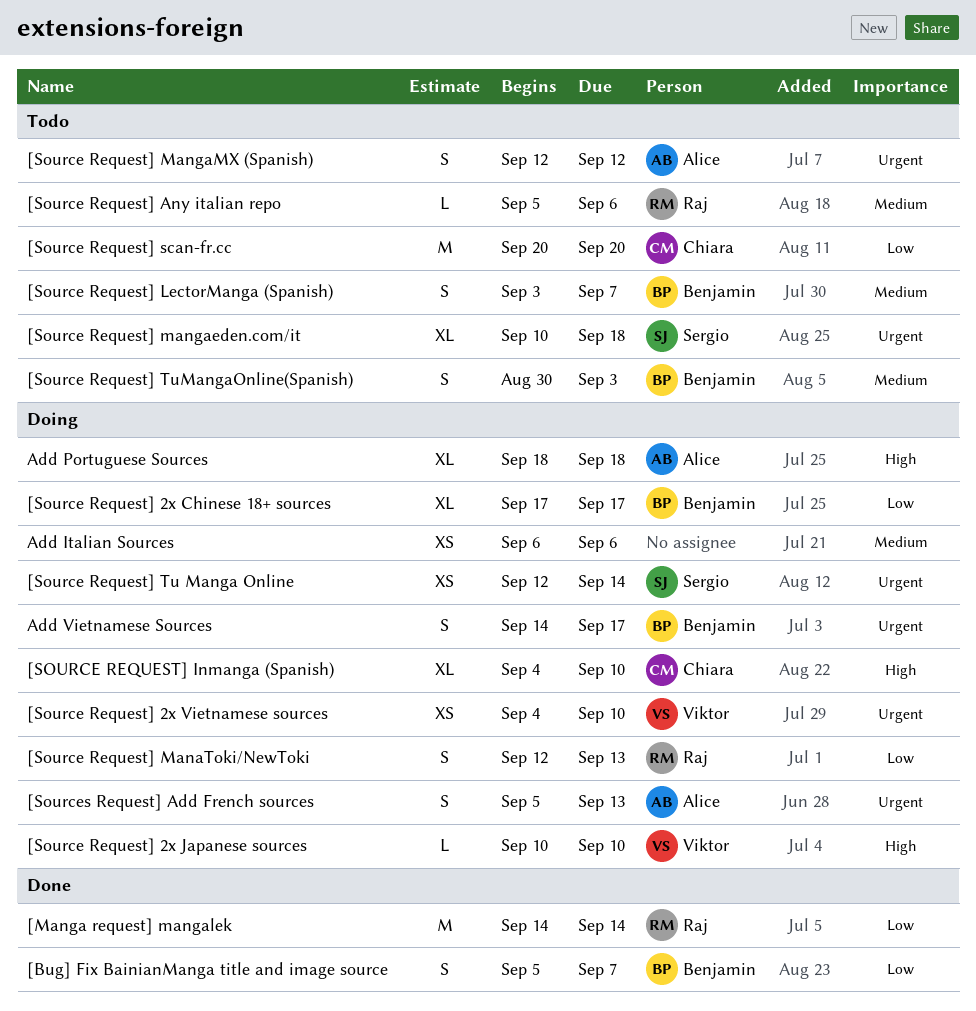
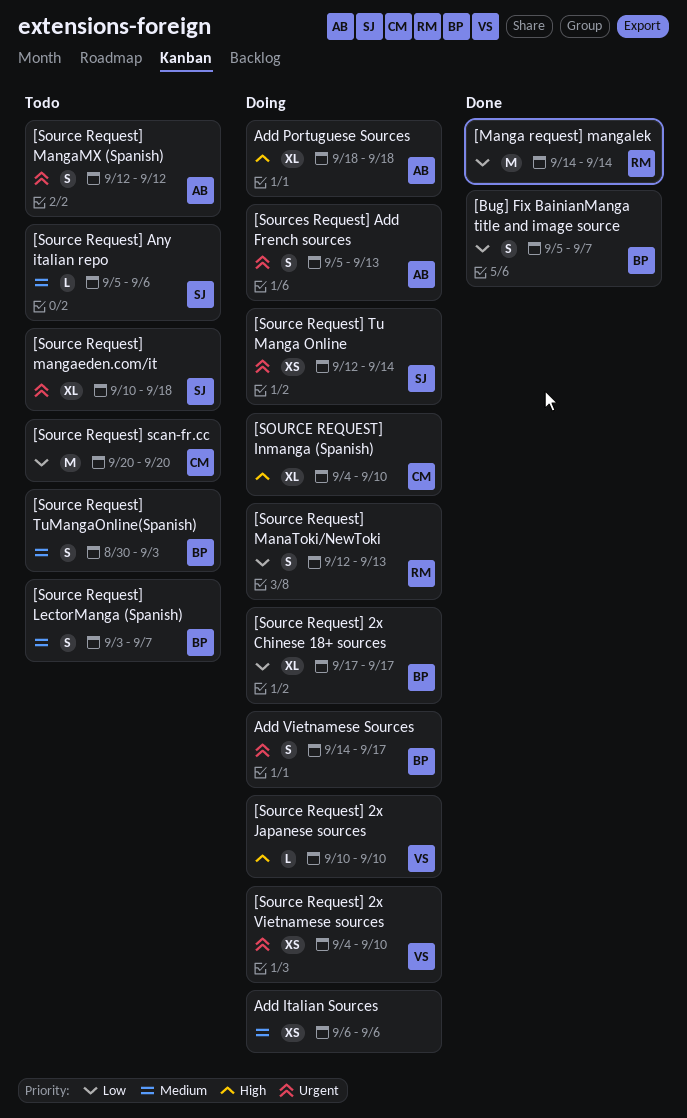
[Source Request] Any italian repo, owner: Raj -> Sergio

